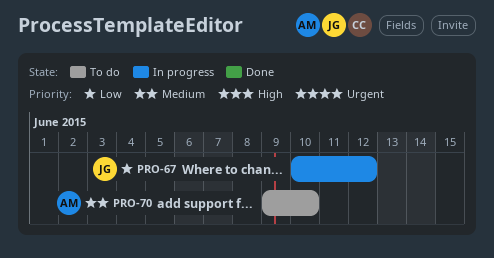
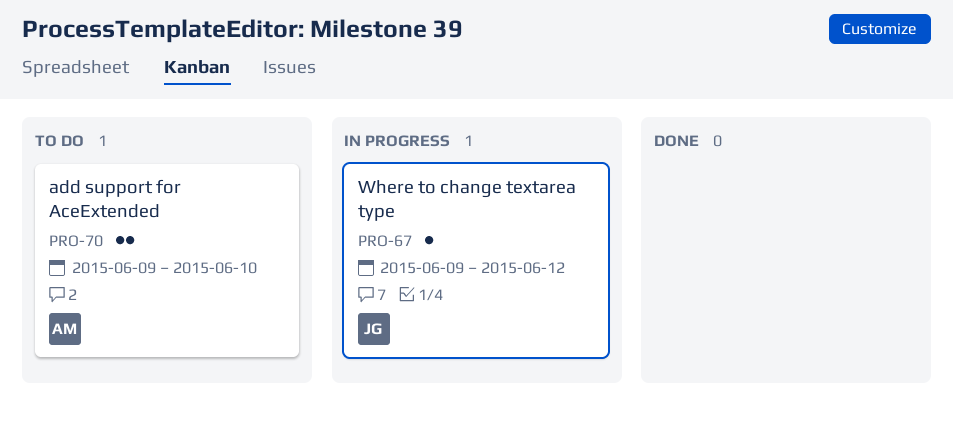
PRO-67, start: Jun 10 -> Jun 9

